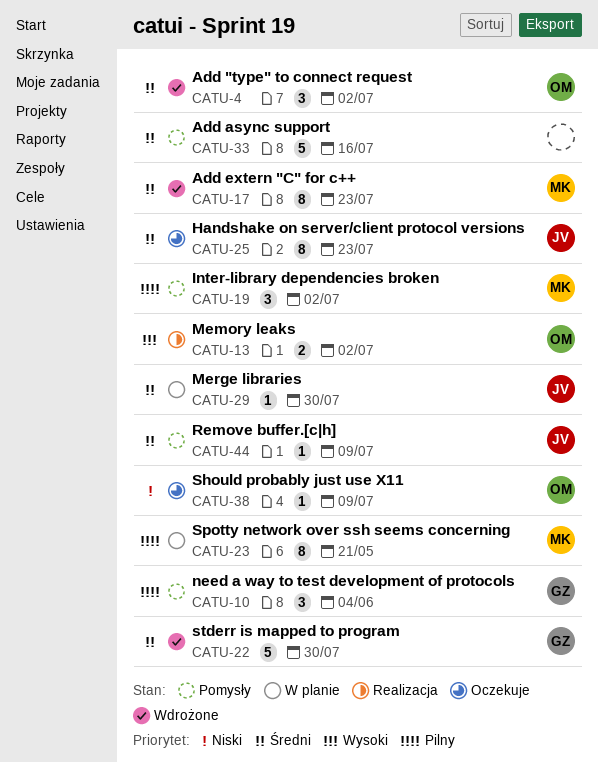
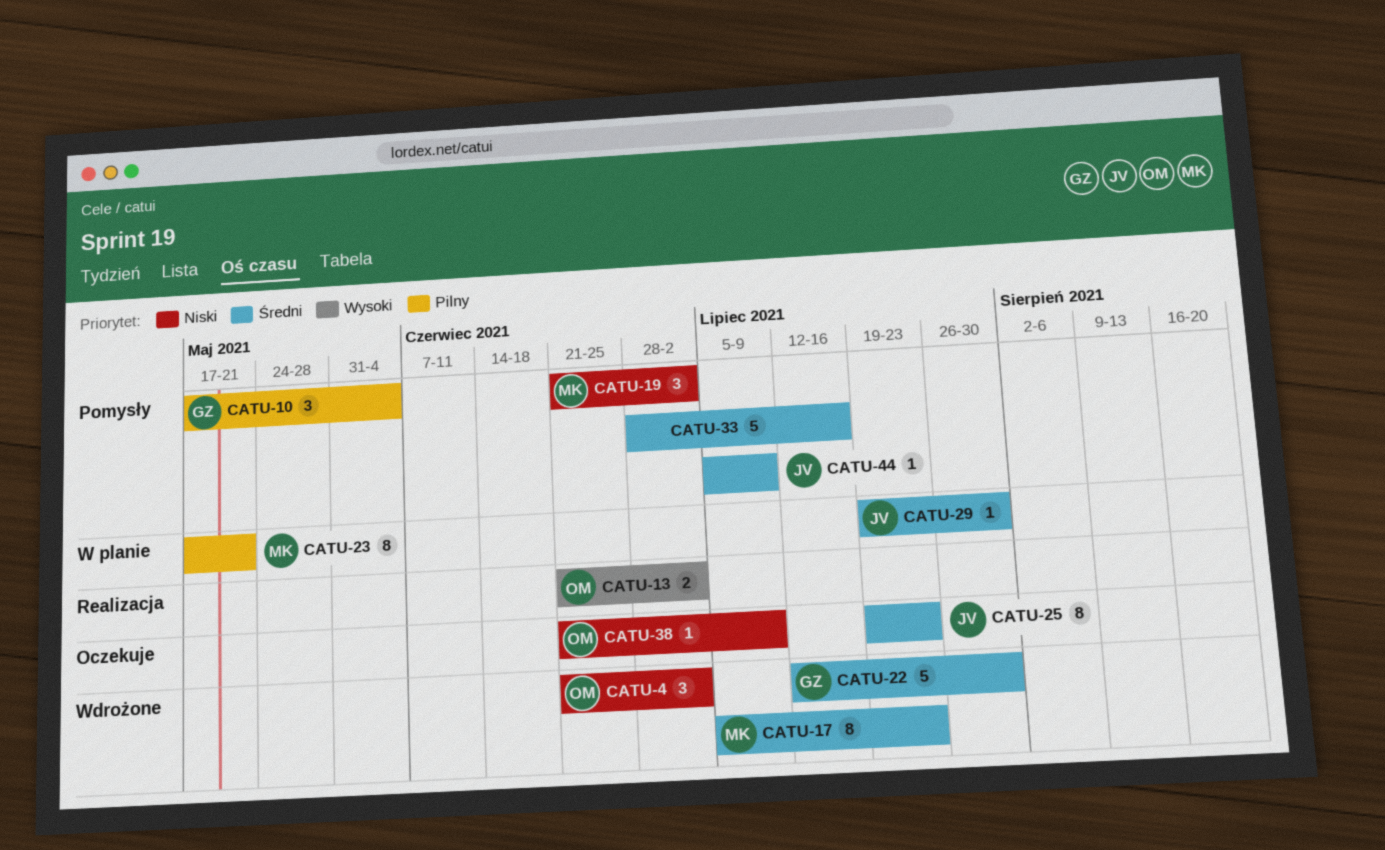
CATU-4, priority: Średni -> Niski
CATU-19, priority: Pilny -> Niski

